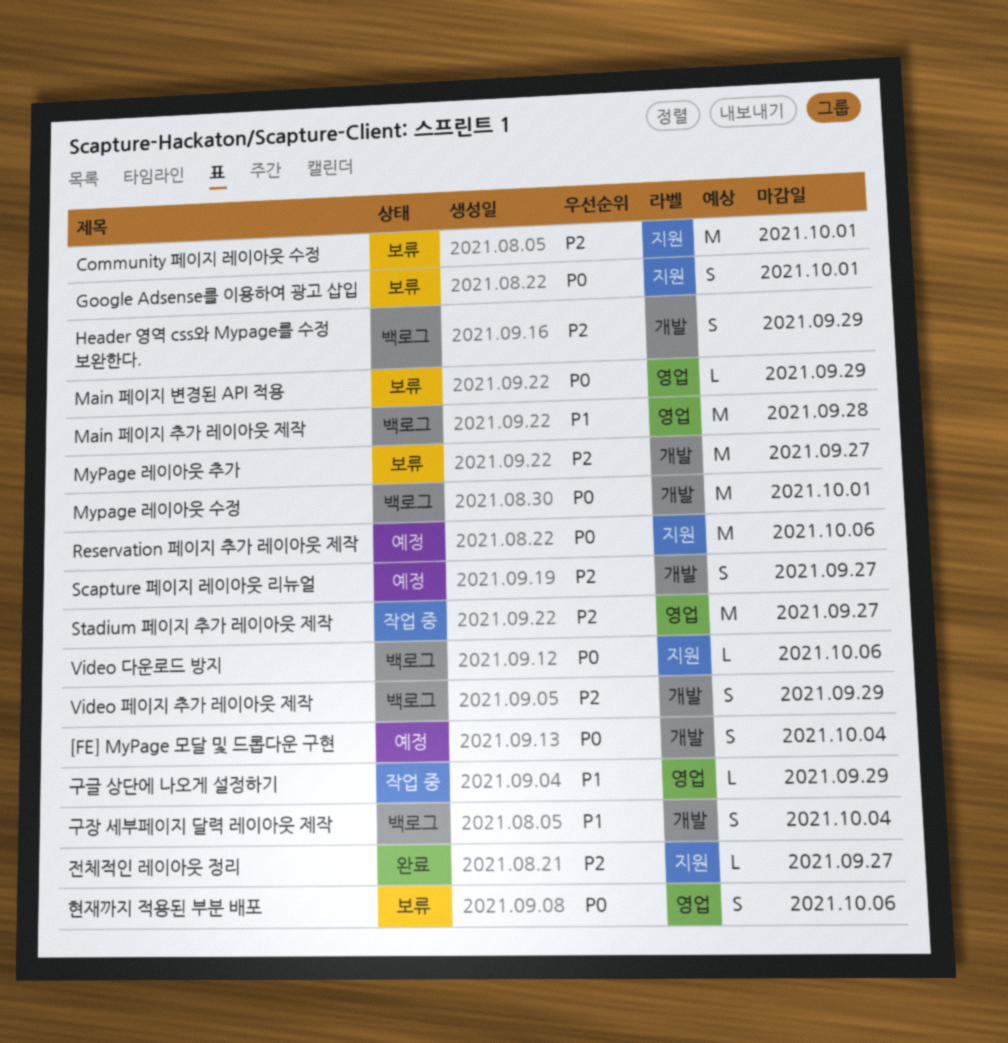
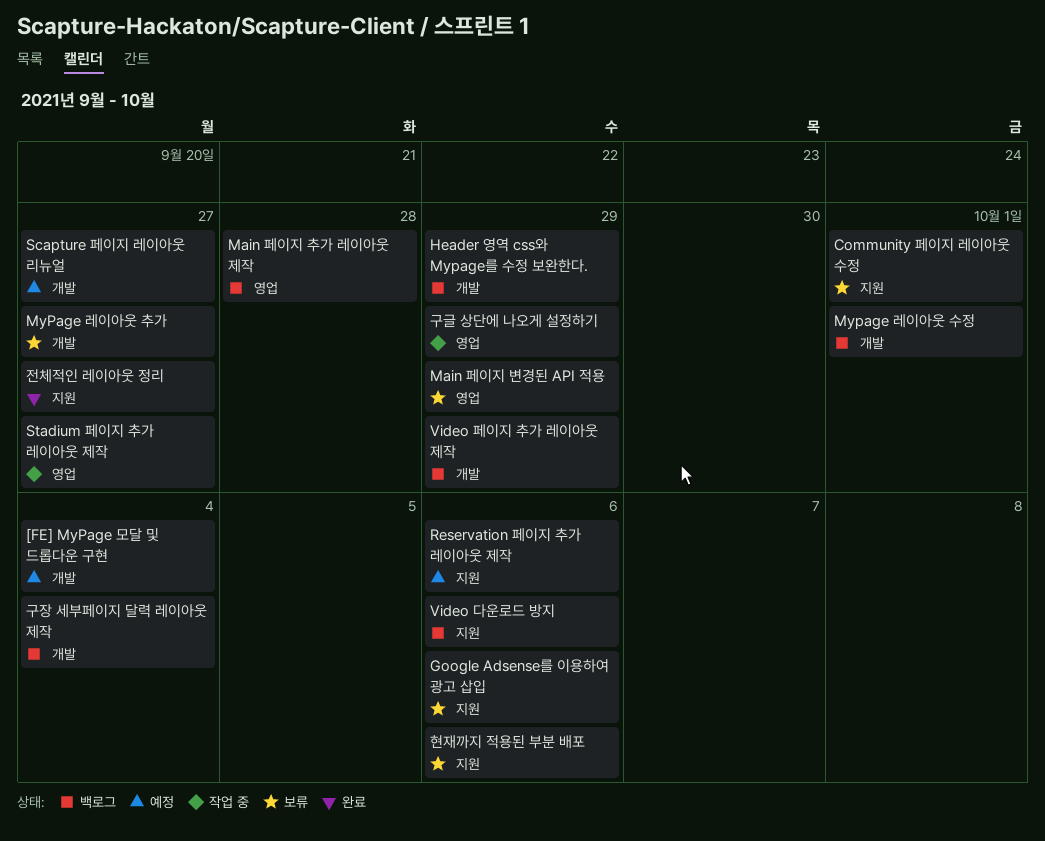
Google Adsense를 이용하여 광고 삽입, due: Oct 1 -> Oct 6
현재까지 적용된 부분 배포, label: 영업 -> 지원

